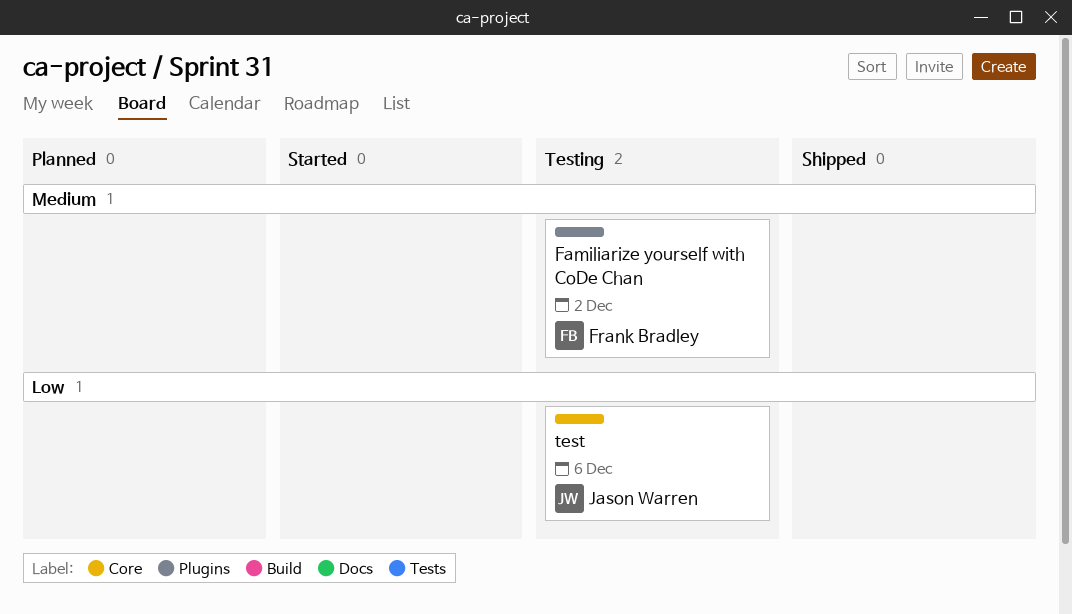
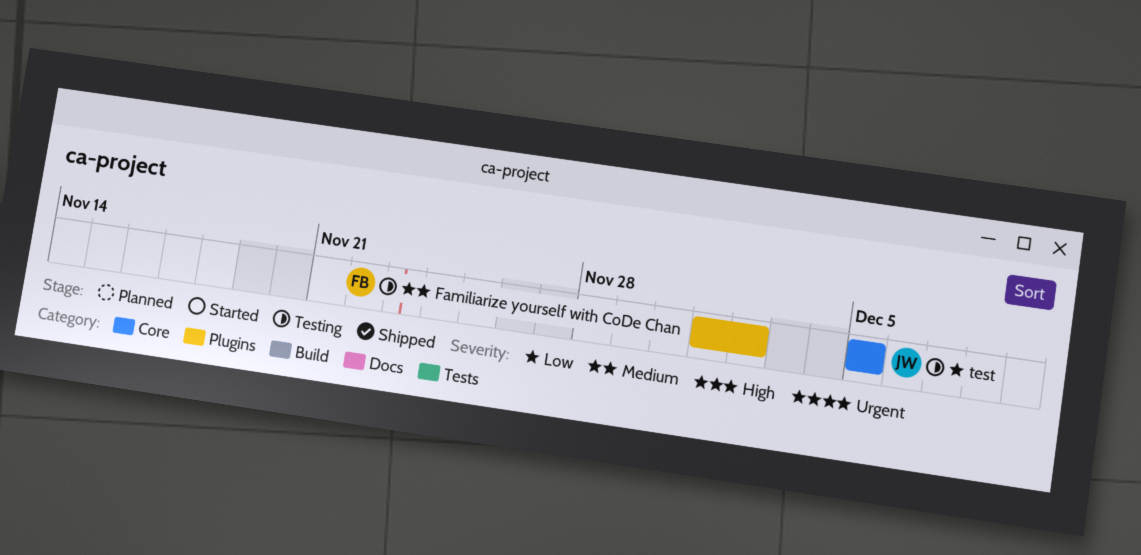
test, due: Dec 6 -> Dec 5

